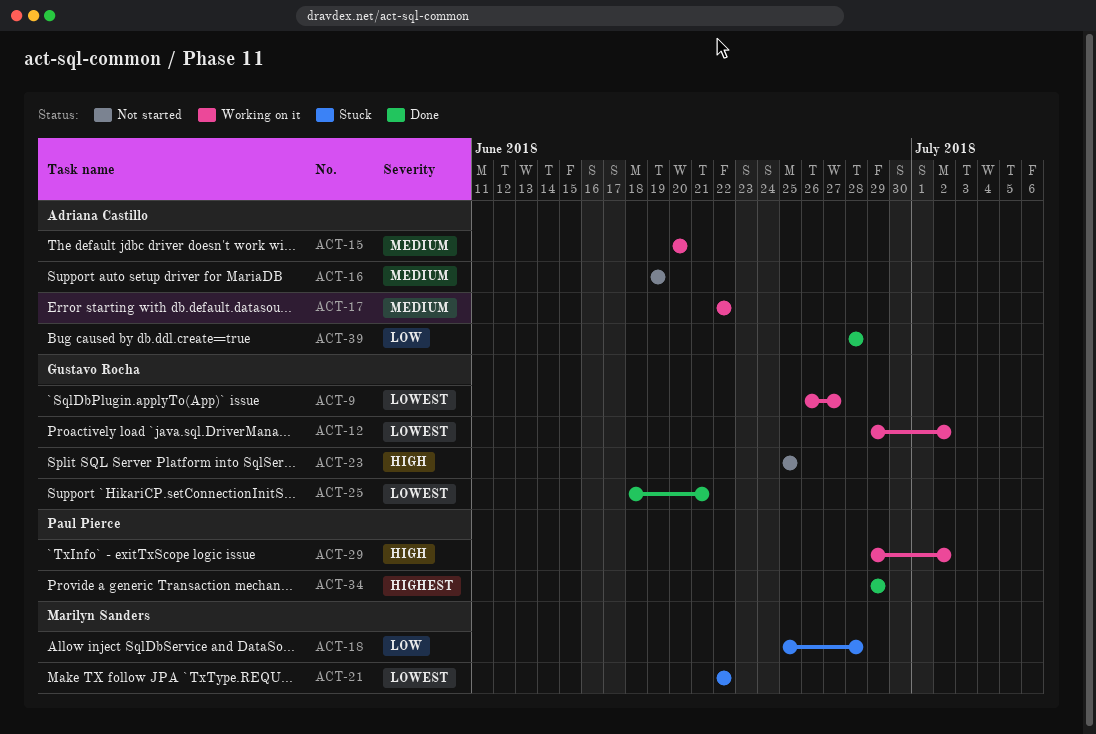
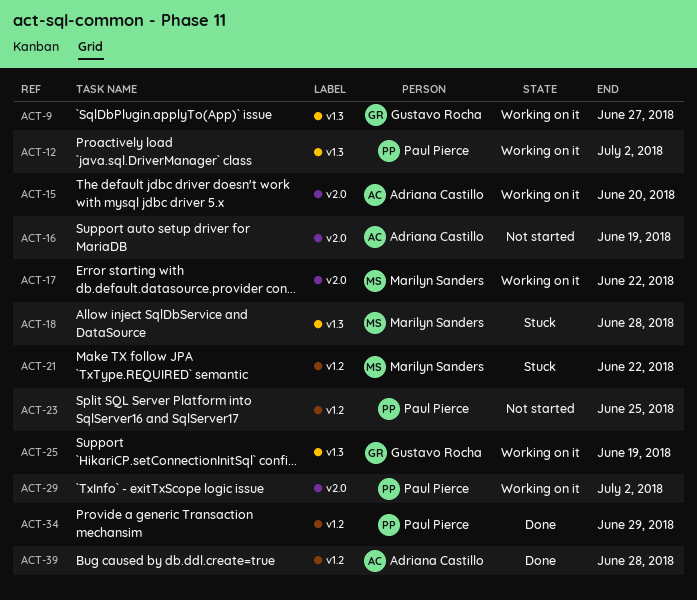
ACT-12, owner: Gustavo Rocha -> Paul Pierce
ACT-17, owner: Adriana Castillo -> Marilyn Sanders
ACT-23, owner: Gustavo Rocha -> Paul Pierce
ACT-25, status: Done -> Working on it
ACT-25, due: Jun 21 -> Jun 19

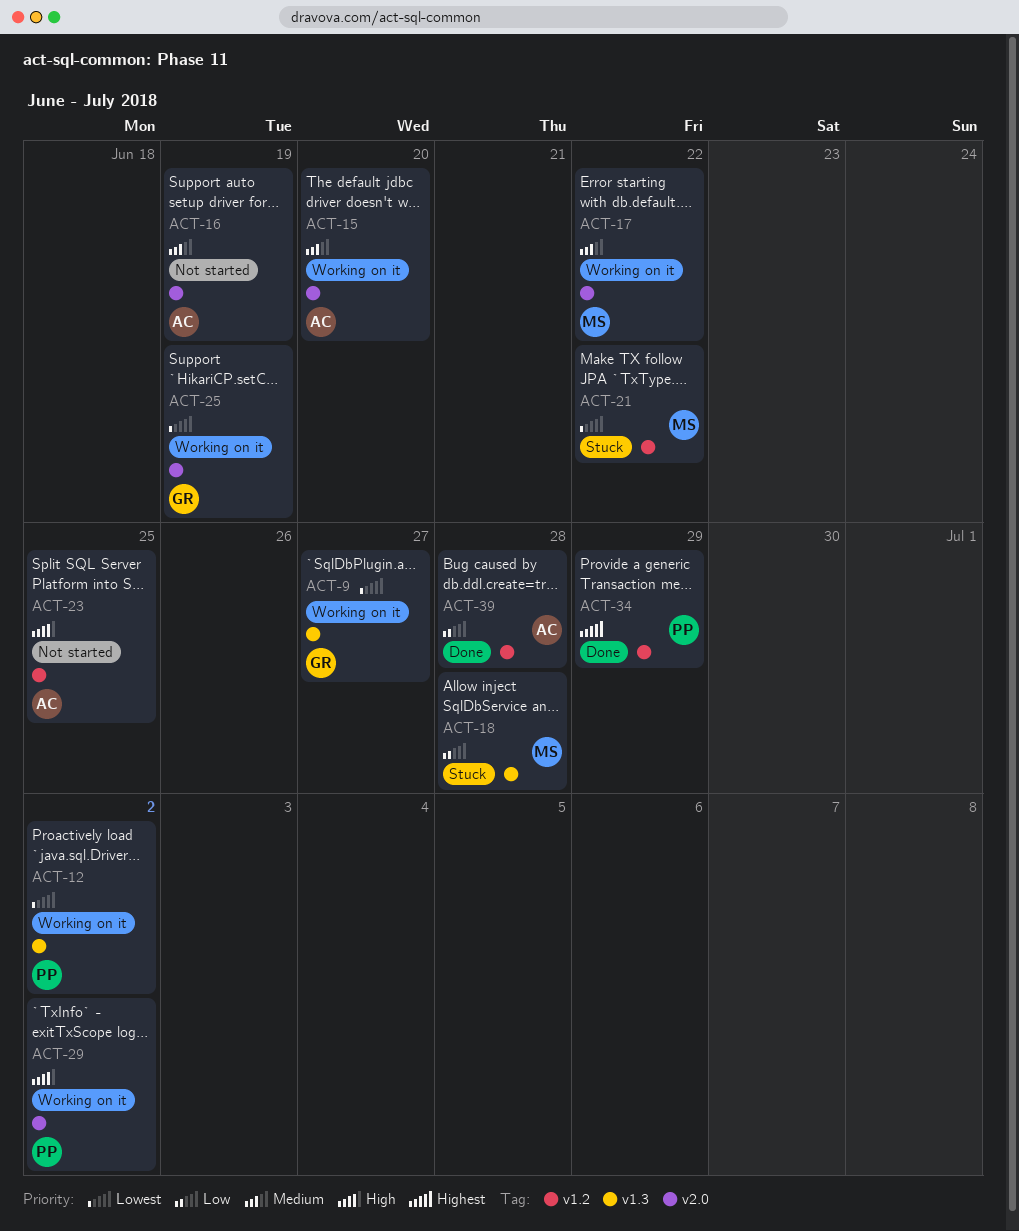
ACT-23, owner: Paul Pierce -> Adriana Castillo
ACT-25, label: v1.3 -> v2.0

